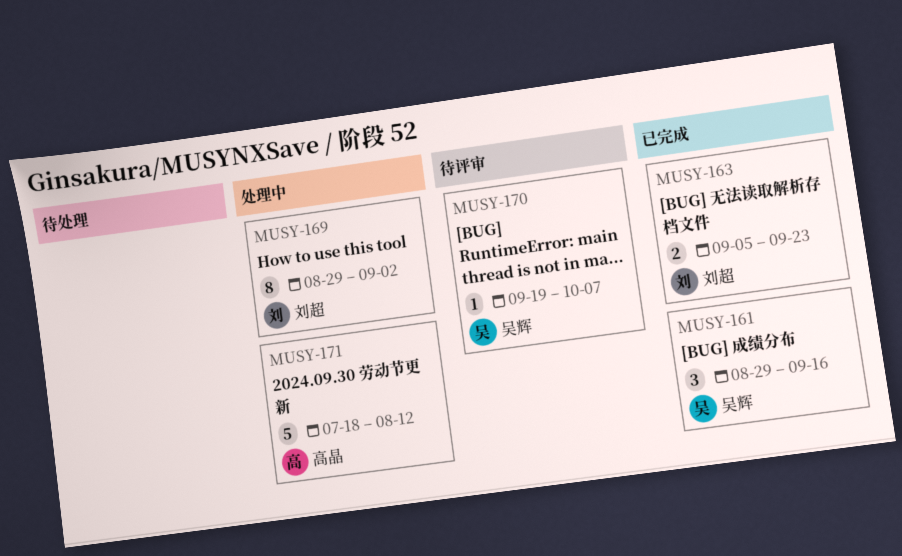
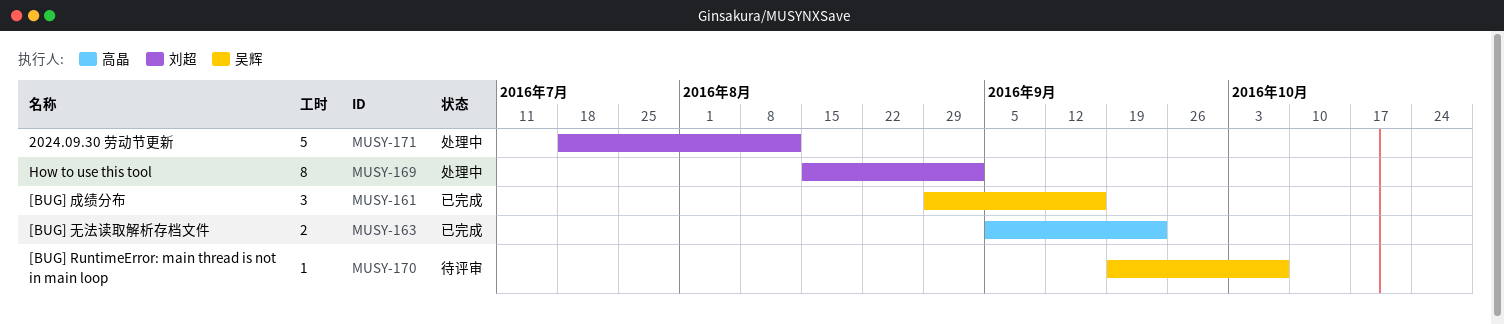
MUSY-163, owner: 刘超 -> 高晶
MUSY-169, start: Aug 29 -> Aug 15
MUSY-171, owner: 高晶 -> 刘超

